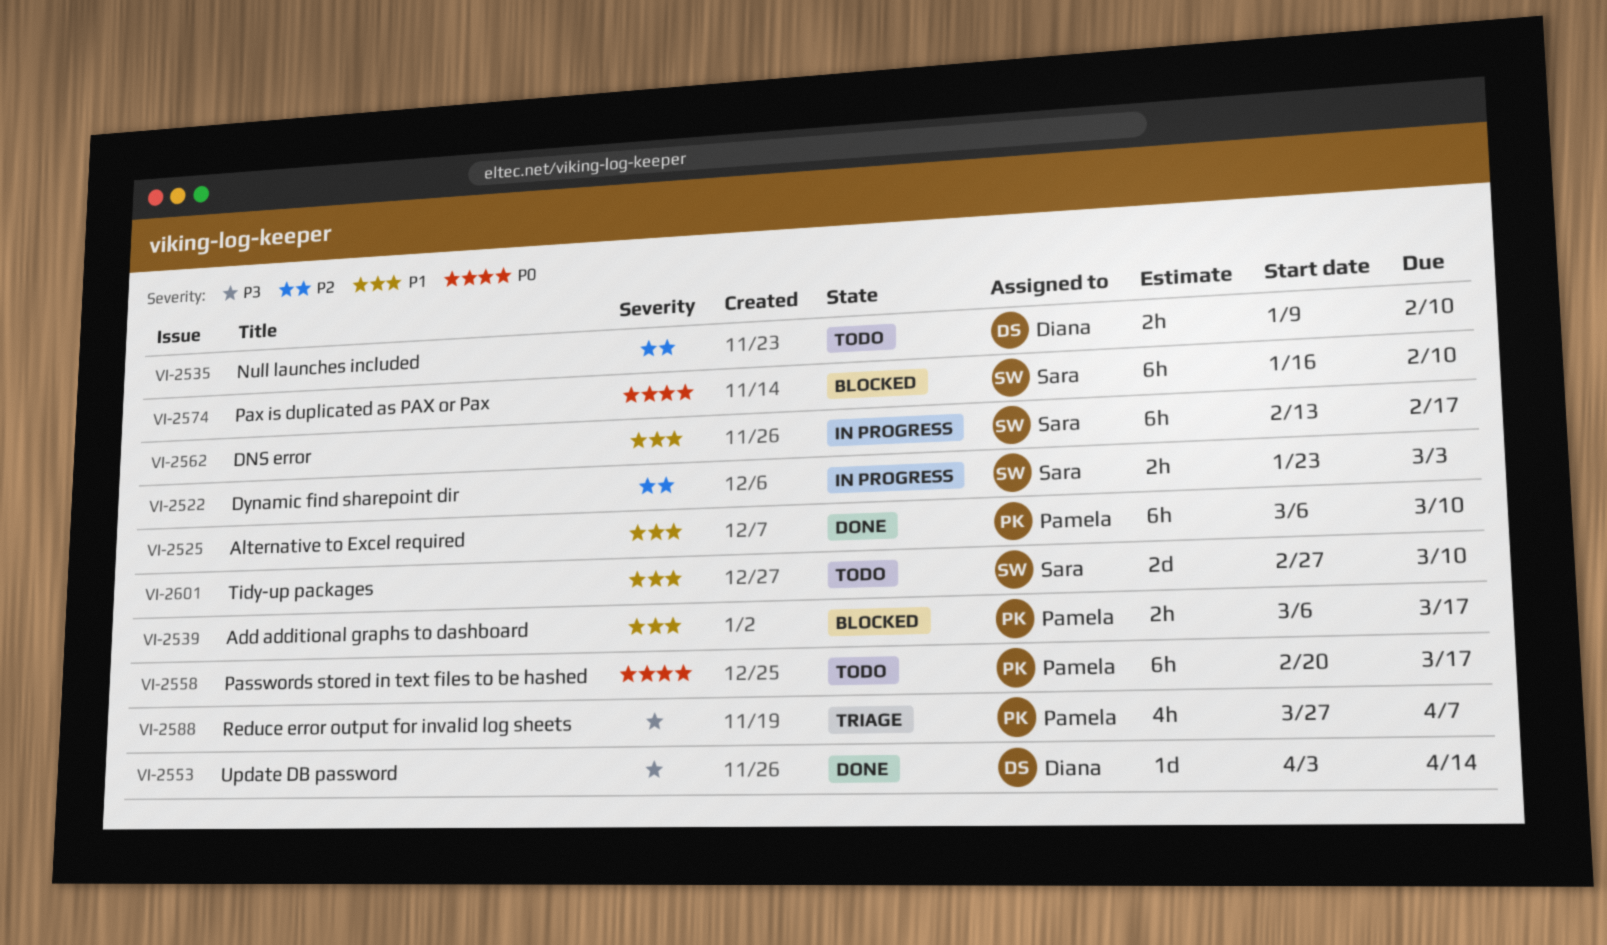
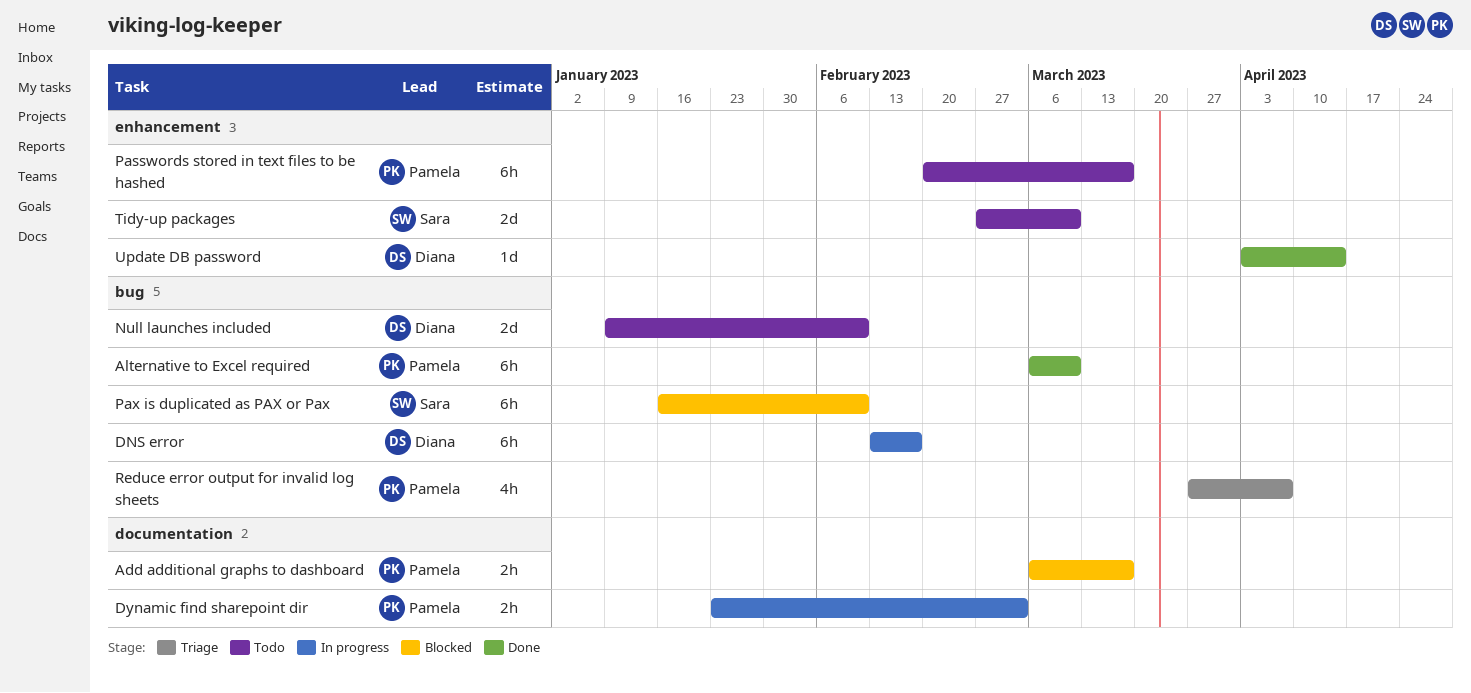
DNS error, owner: Sara -> Diana
Dynamic find sharepoint dir, owner: Sara -> Pamela
Null launches included, estimate: 2h -> 2d

